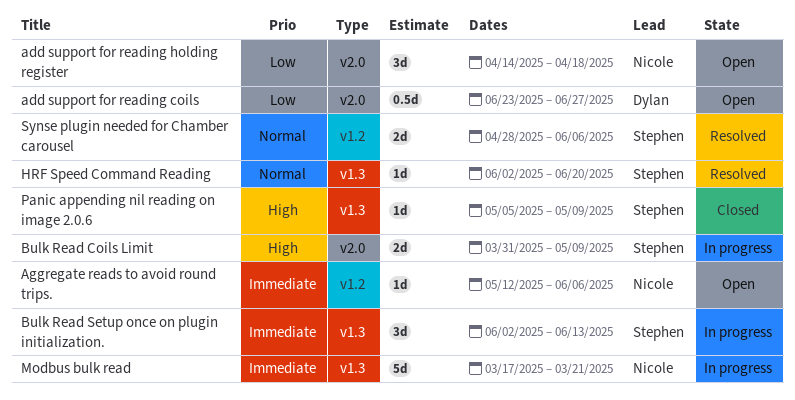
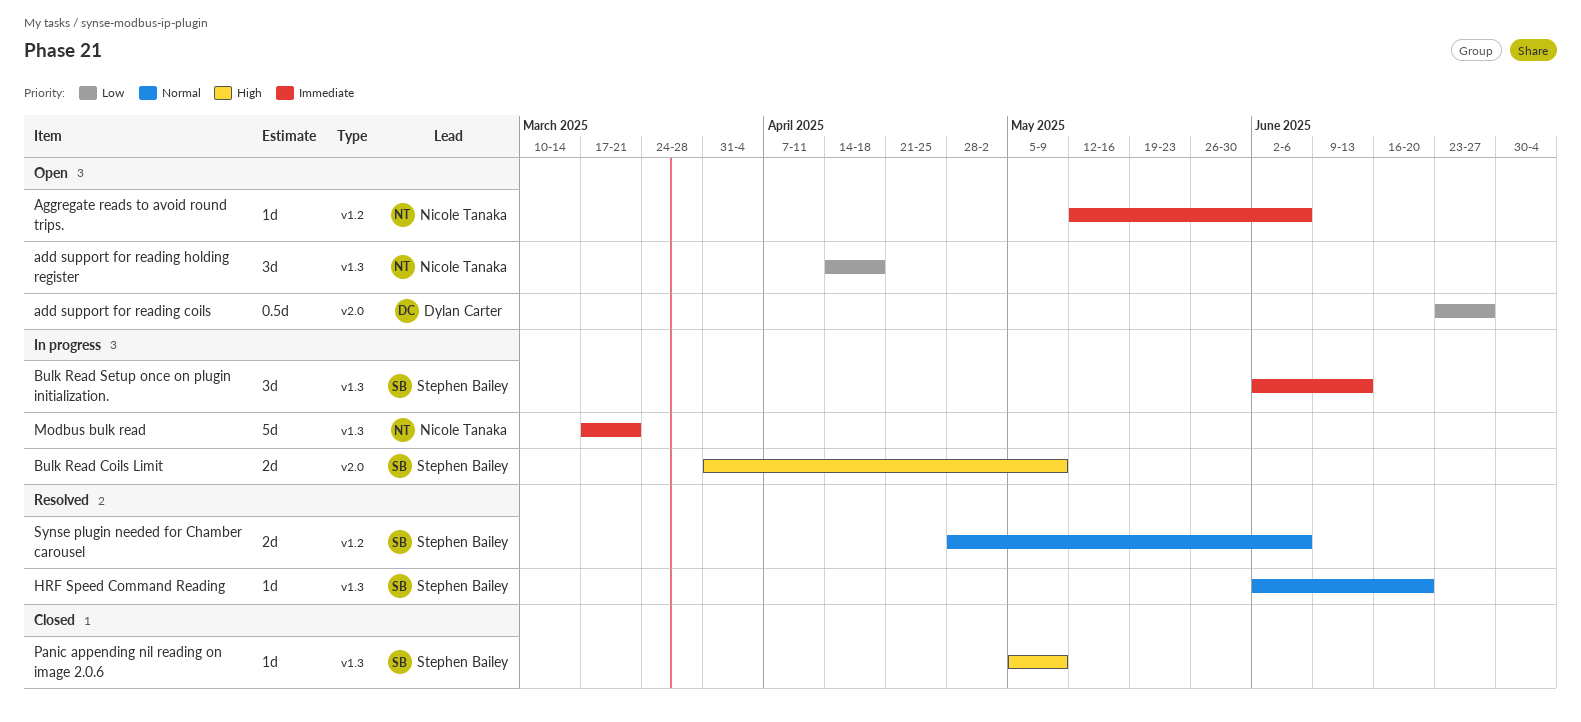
add support for reading holding register, label: v2.0 -> v1.3

